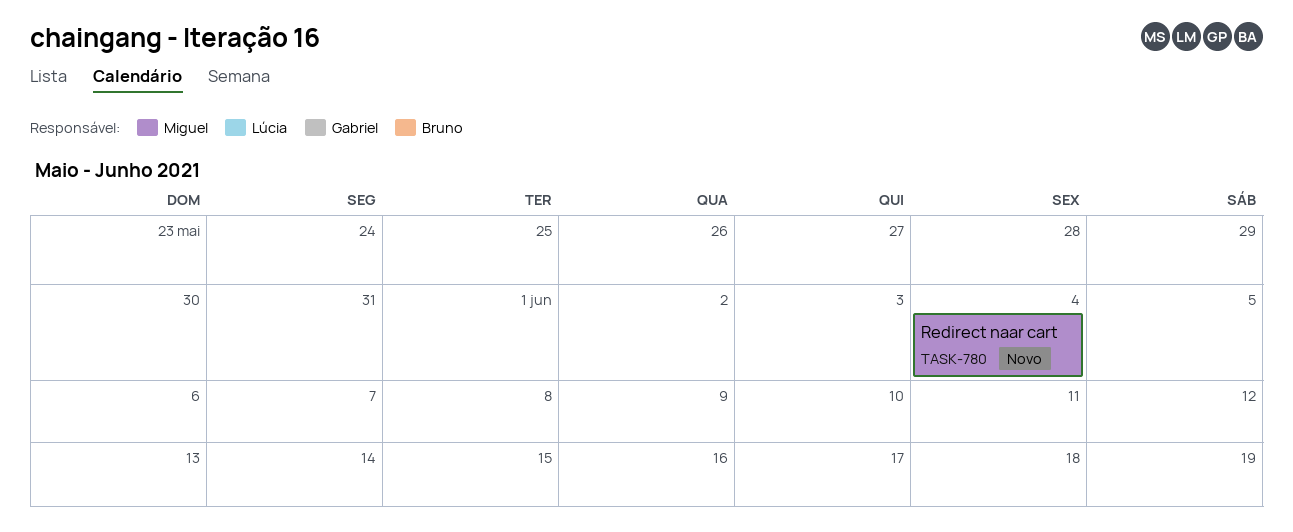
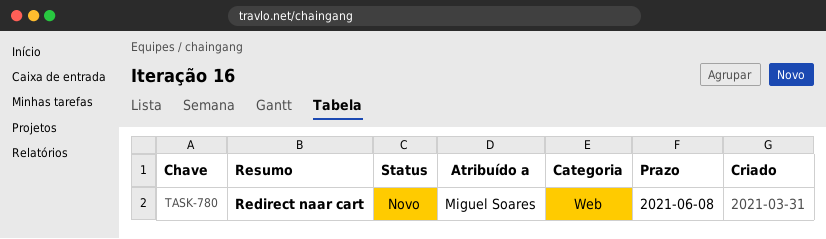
TASK-780, due: Jun 4 -> Jun 8

